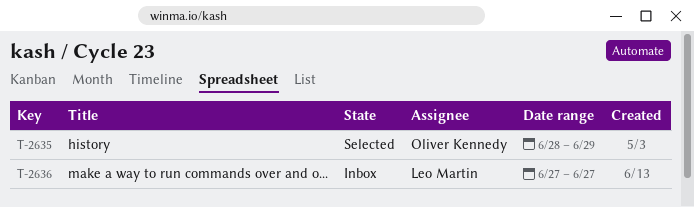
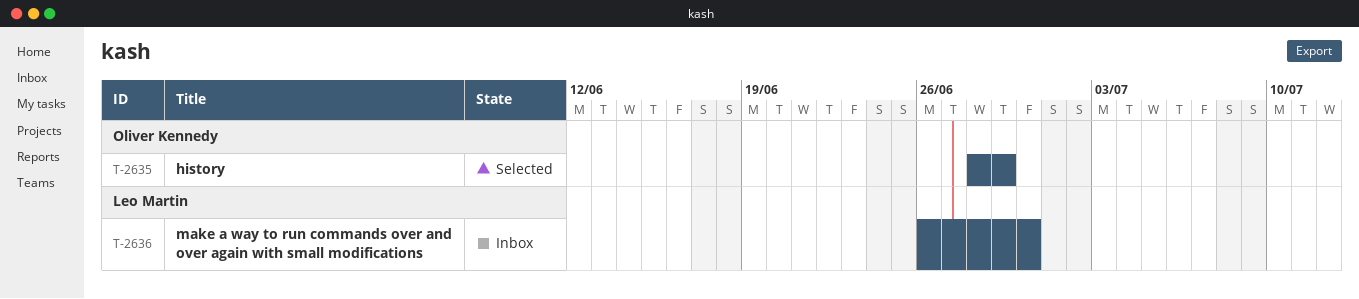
T-2636, start: Jun 27 -> Jun 26
T-2636, due: Jun 27 -> Jun 30

